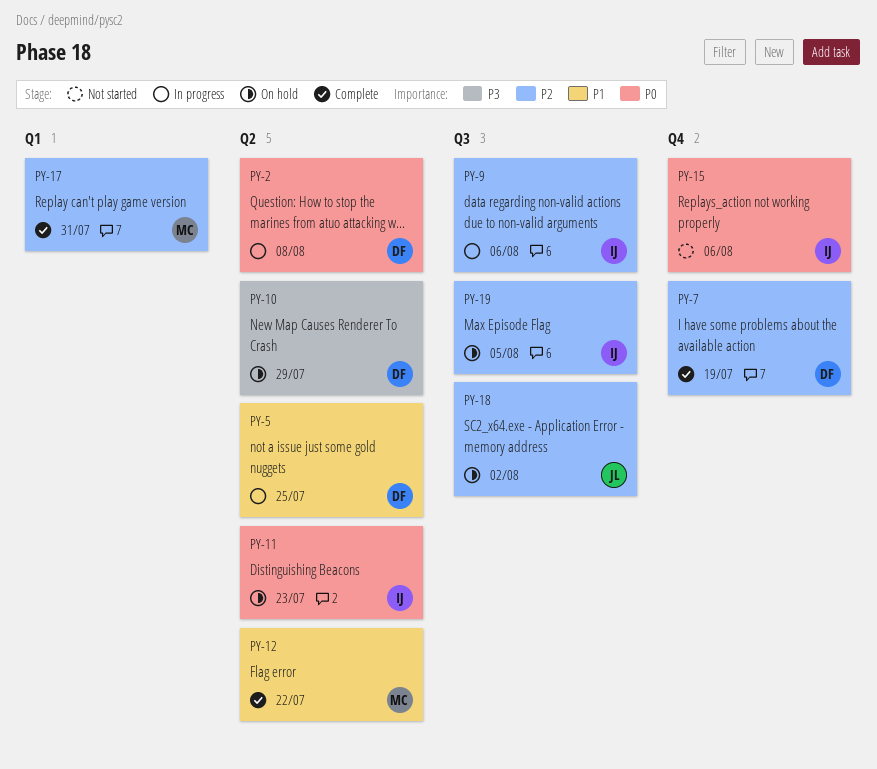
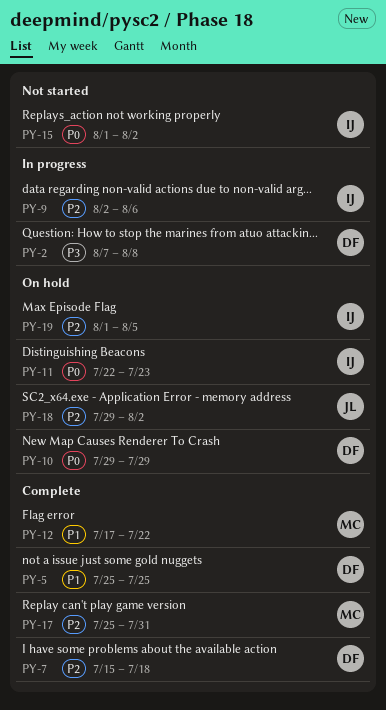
PY-2, priority: P0 -> P3
PY-5, status: In progress -> Complete
PY-7, due: Jul 19 -> Jul 18
PY-10, priority: P3 -> P0
PY-15, due: Aug 6 -> Aug 2

